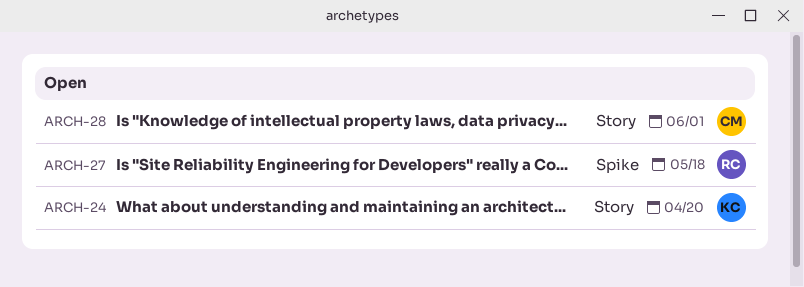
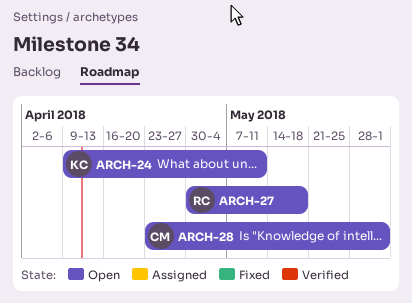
ARCH-24, due: Apr 20 -> May 11

